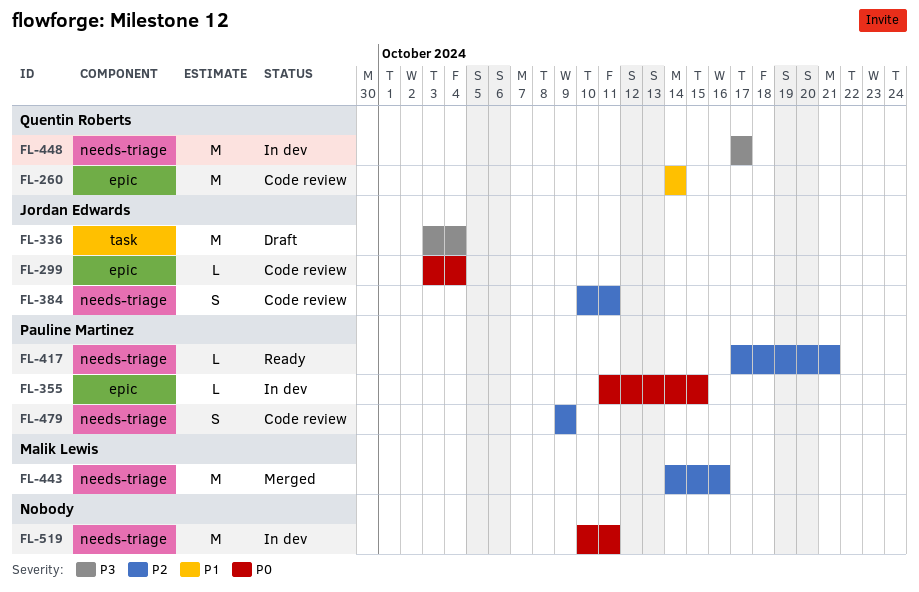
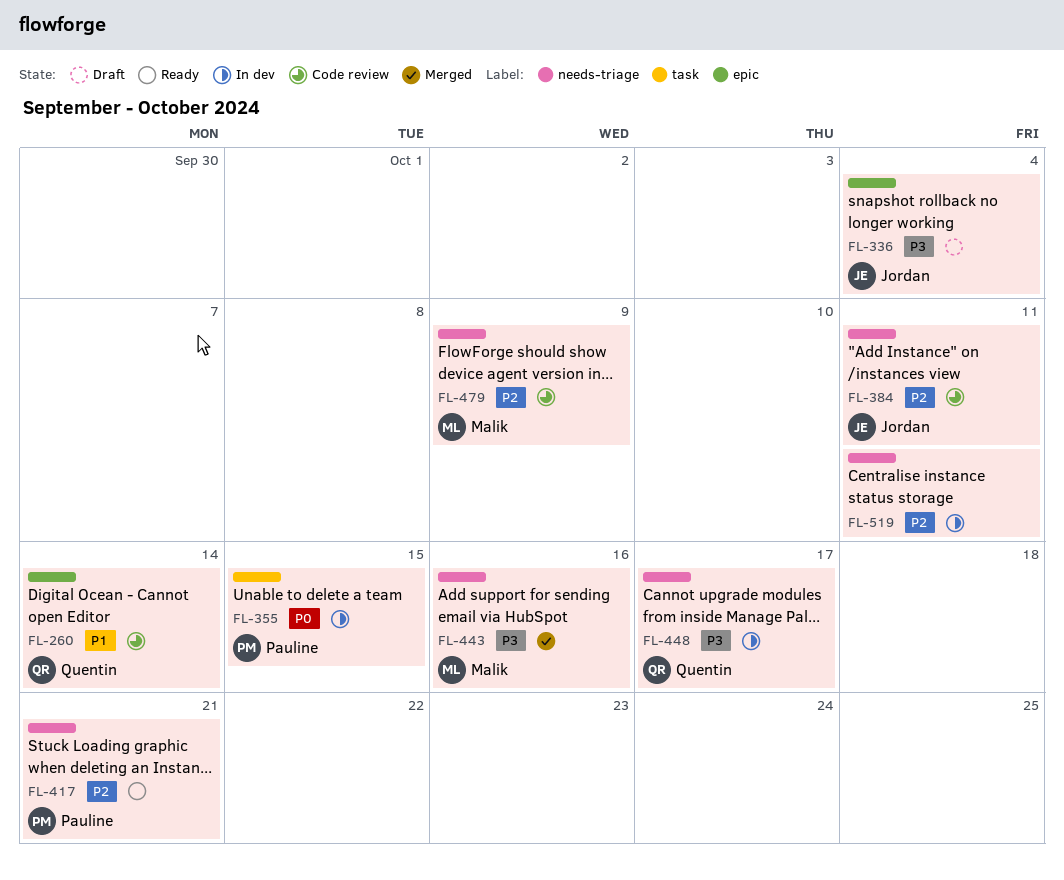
FL-299: present -> none
FL-336, label: task -> epic
FL-355, label: epic -> task
FL-443, priority: P2 -> P3
FL-479, owner: Pauline Martinez -> Malik Lewis
FL-519, priority: P0 -> P2

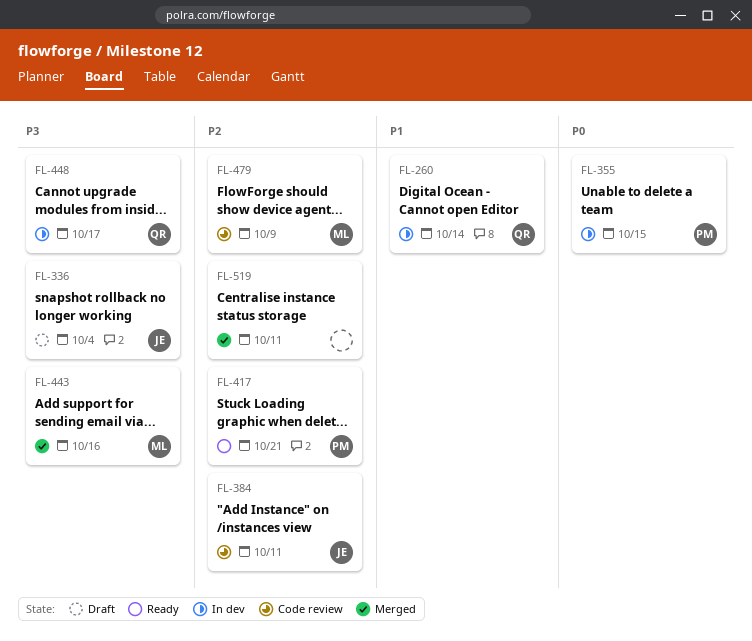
FL-260, status: Code review -> In dev
FL-519, status: In dev -> Merged

